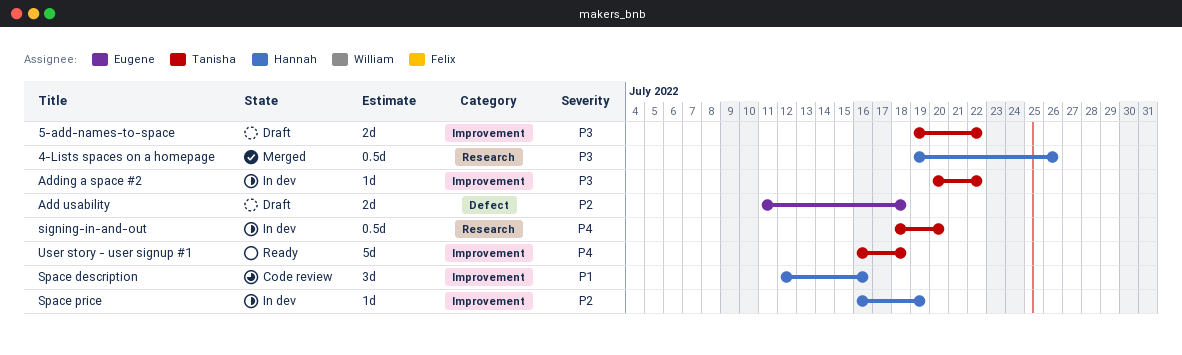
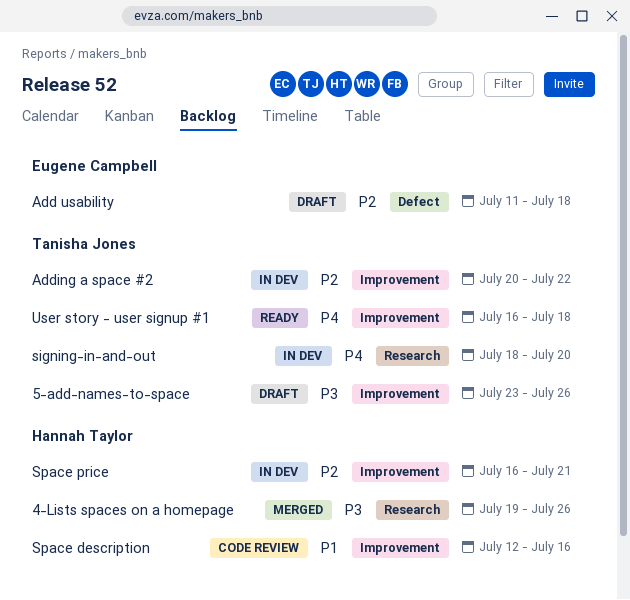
5-add-names-to-space, start: Jul 19 -> Jul 23
5-add-names-to-space, due: Jul 22 -> Jul 26
Adding a space #2, priority: P3 -> P2
Space price, due: Jul 19 -> Jul 21

